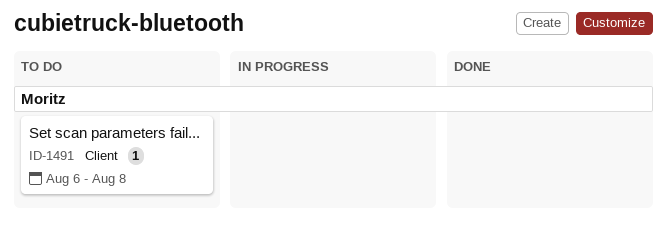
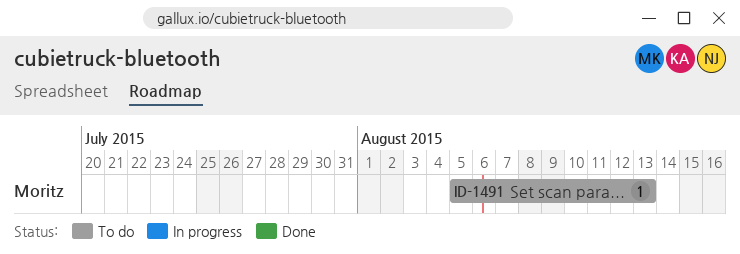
ID-1491, start: Aug 6 -> Aug 5
ID-1491, due: Aug 8 -> Aug 13

